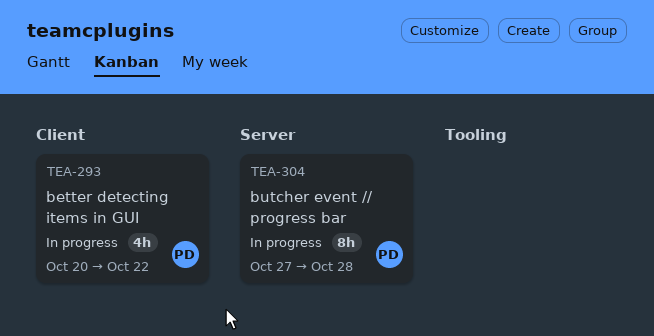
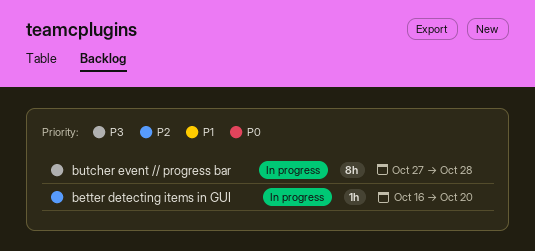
better detecting items in GUI, estimate: 4h -> 1h
better detecting items in GUI, start: Oct 20 -> Oct 16
better detecting items in GUI, due: Oct 22 -> Oct 20

